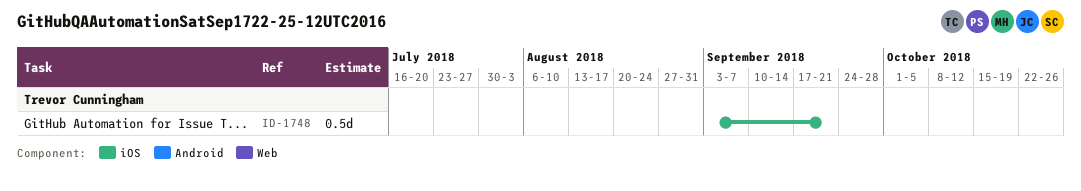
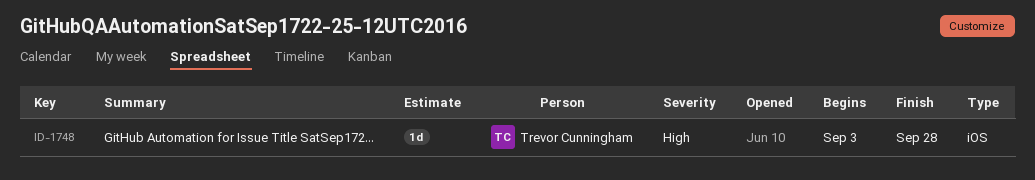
ID-1748, estimate: 0.5d -> 1d
ID-1748, due: Sep 21 -> Sep 28

